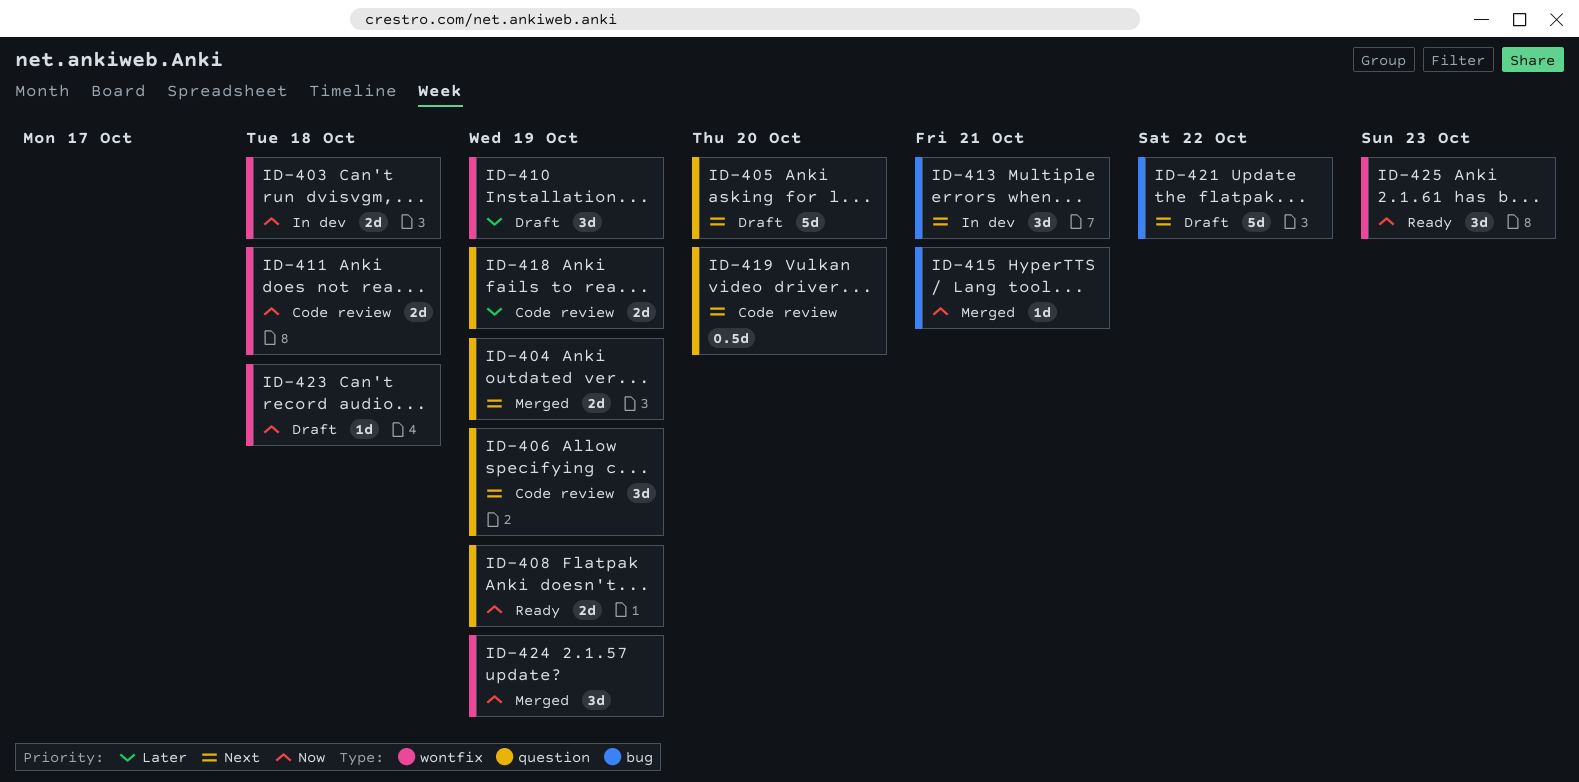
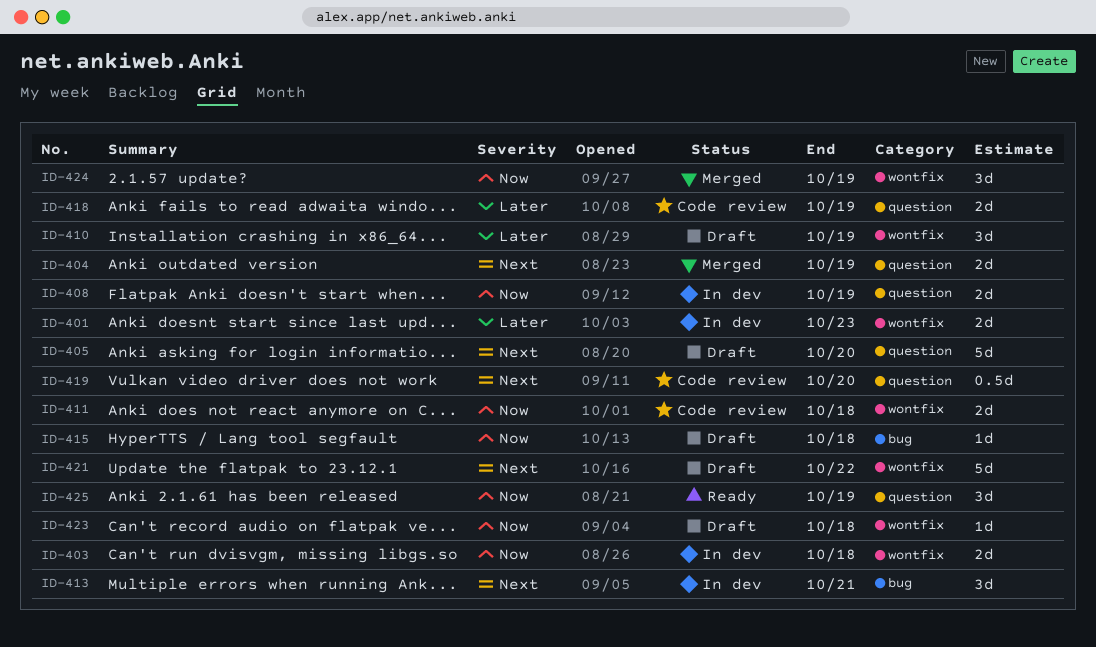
ID-401: none -> present
ID-406: present -> none
ID-408, status: Ready -> In dev
ID-415, status: Merged -> Draft
ID-415, due: Oct 21 -> Oct 18
ID-421, label: bug -> wontfix
ID-425, label: wontfix -> question
ID-425, due: Oct 23 -> Oct 19

